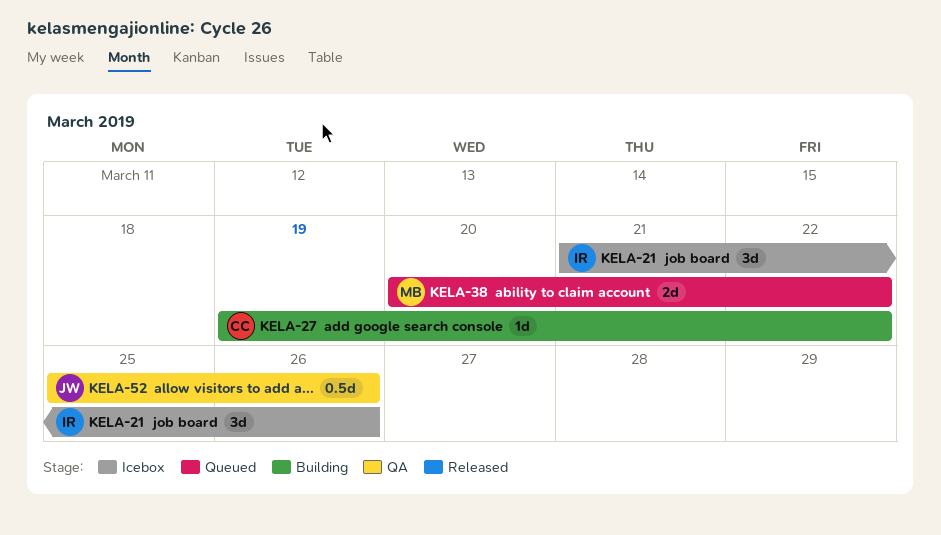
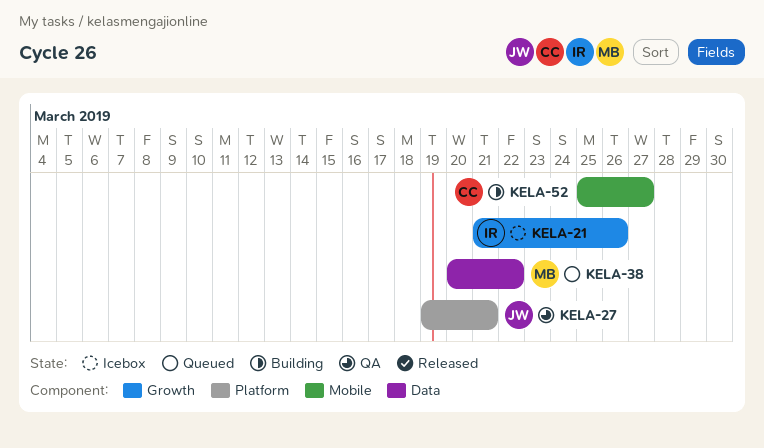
KELA-27, status: Building -> QA
KELA-27, owner: CC -> JW
KELA-27, due: Mar 22 -> Mar 21
KELA-52, status: QA -> Building
KELA-52, owner: JW -> CC
KELA-52, due: Mar 26 -> Mar 27

